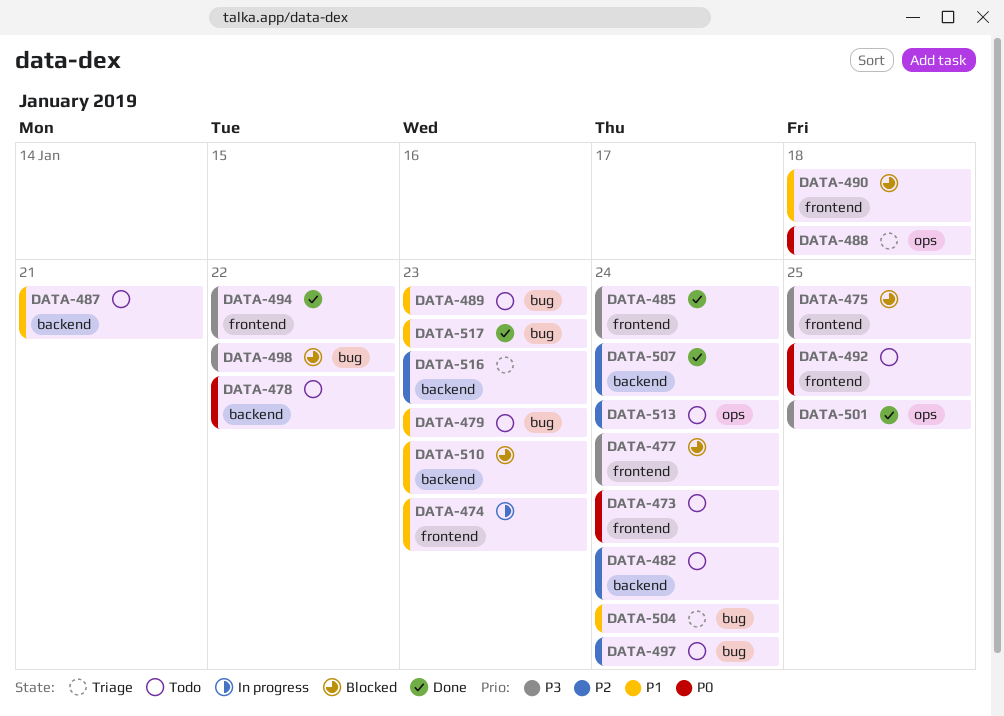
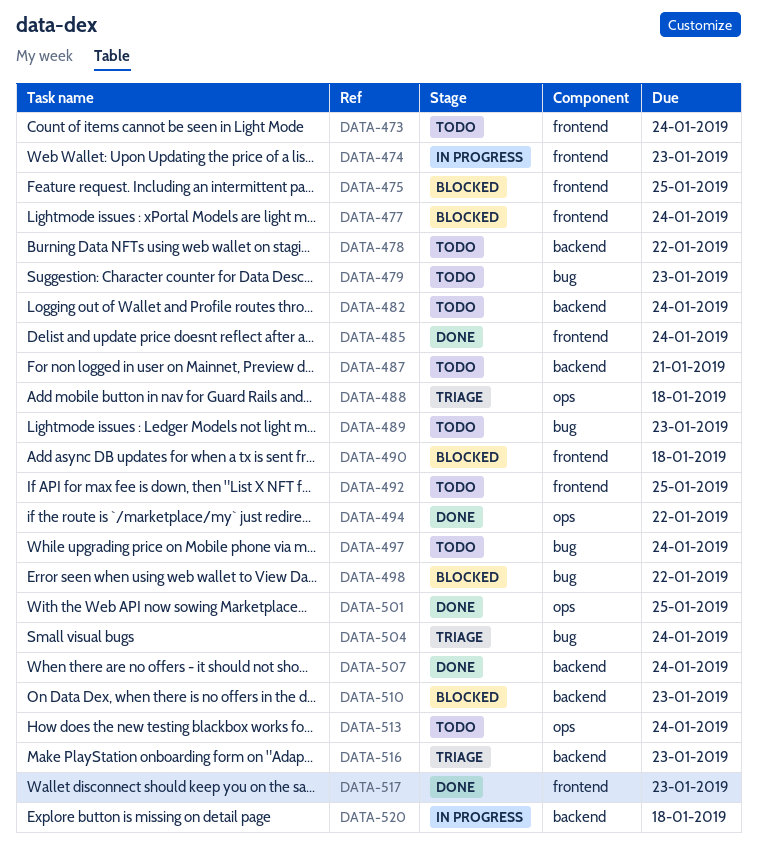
DATA-494, label: frontend -> ops
DATA-517, label: bug -> frontend
DATA-520: none -> present

